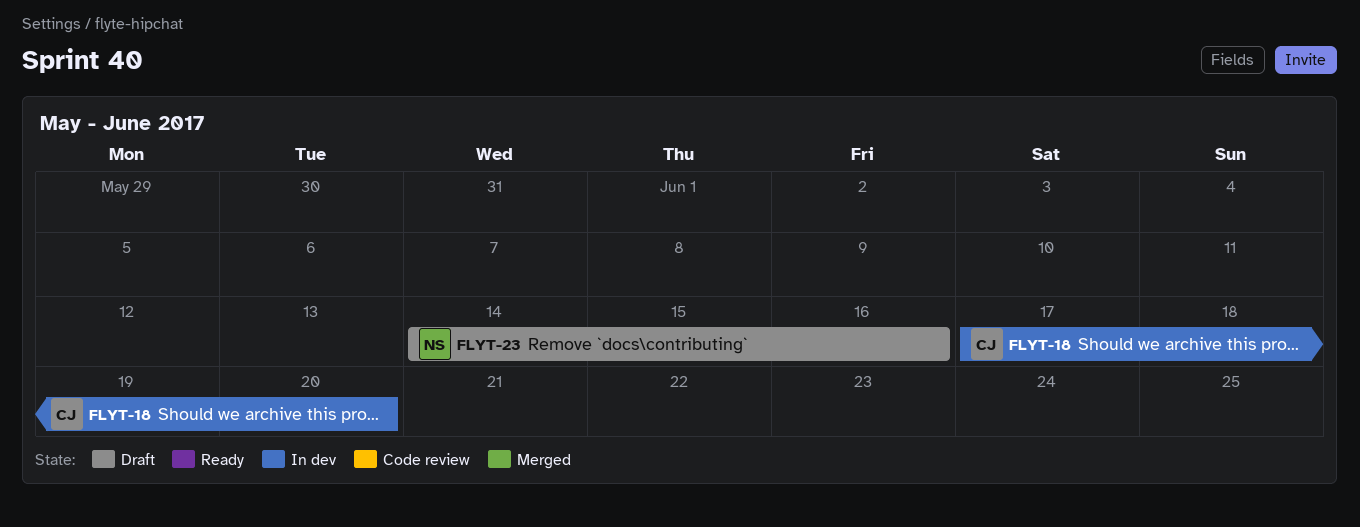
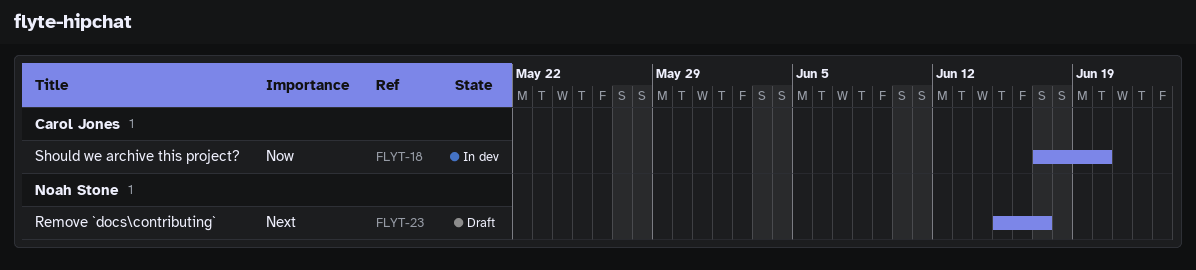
FLYT-23, start: Jun 14 -> Jun 15
FLYT-23, due: Jun 16 -> Jun 17

